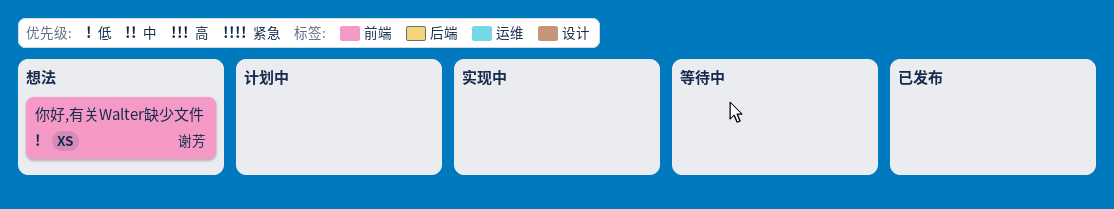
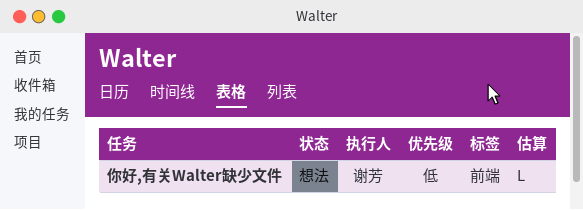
你好,有关Walter缺少文件, estimate: XS -> L

